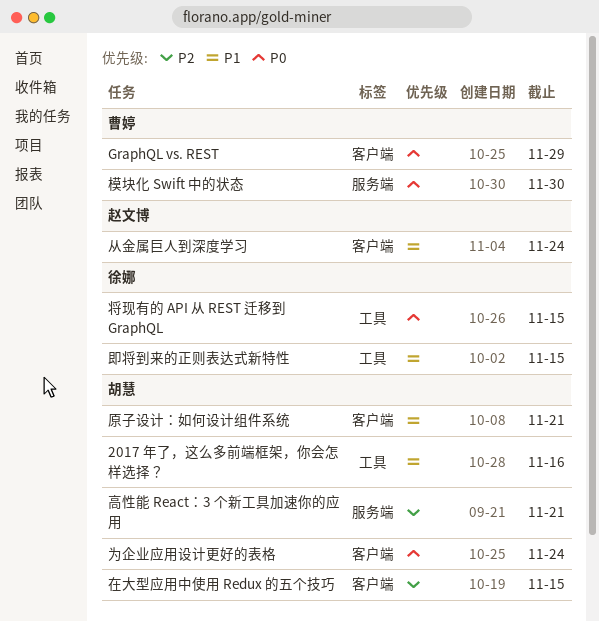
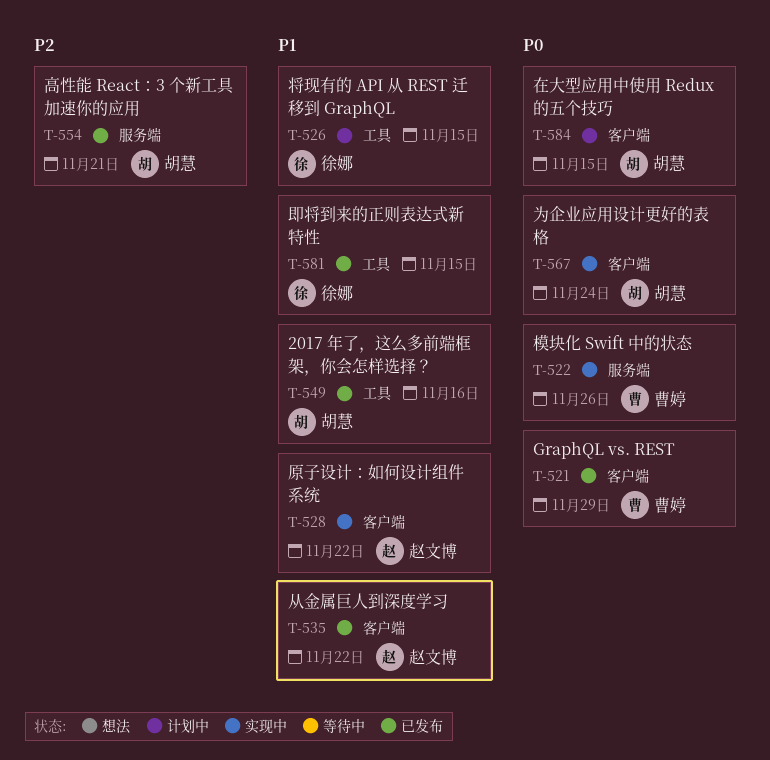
从金属巨人到深度学习, due: Nov 24 -> Nov 22
原子设计：如何设计组件系统, owner: 胡慧 -> 赵文博
原子设计：如何设计组件系统, due: Nov 21 -> Nov 22
在大型应用中使用 Redux 的五个技巧, priority: P2 -> P0
将现有的 API 从 REST 迁移到 GraphQL, priority: P0 -> P1
模块化 Swift 中的状态, due: Nov 30 -> Nov 26

